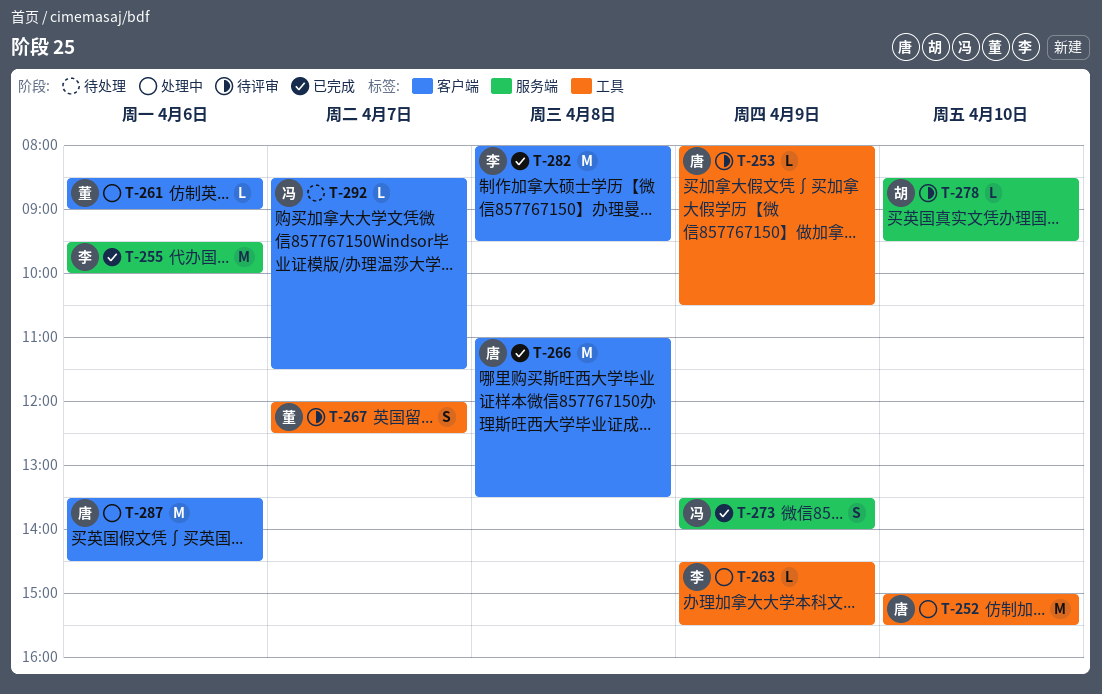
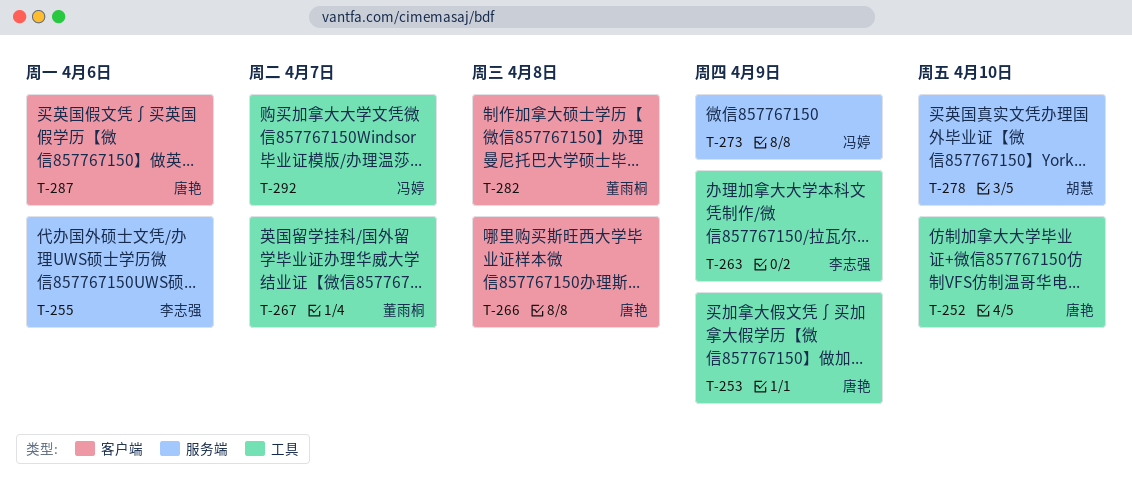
T-261: present -> none
T-282, owner: 李志强 -> 董雨桐
T-292, label: 客户端 -> 工具

